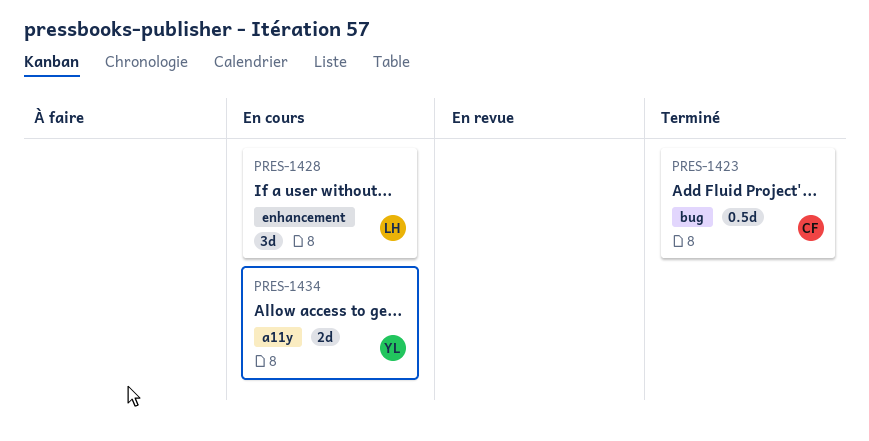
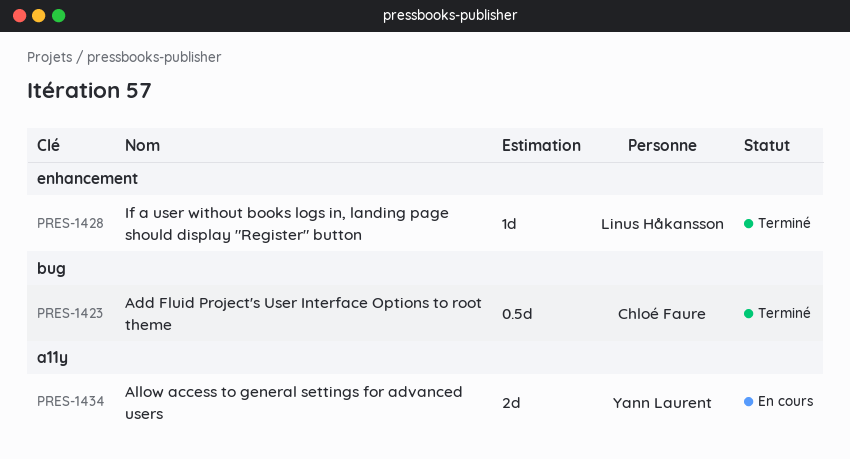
PRES-1428, status: En cours -> Terminé
PRES-1428, estimate: 3d -> 1d

